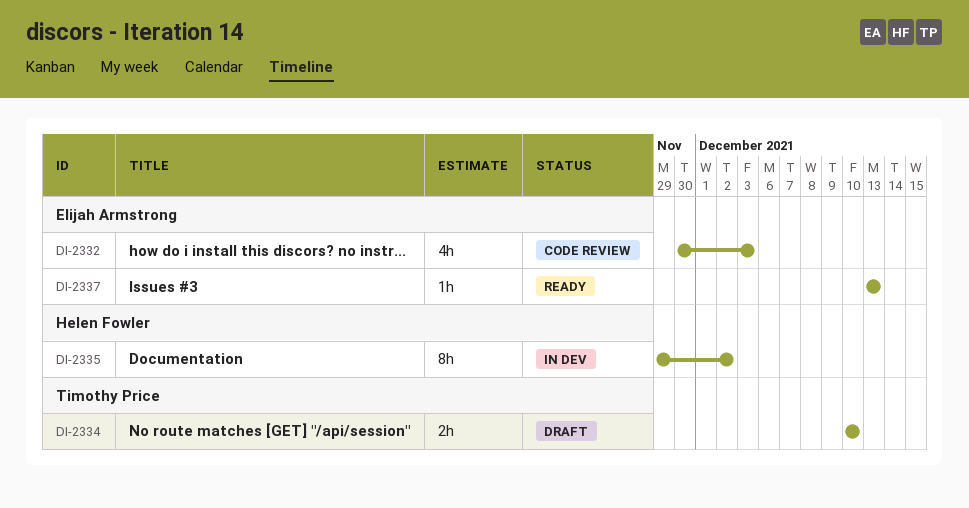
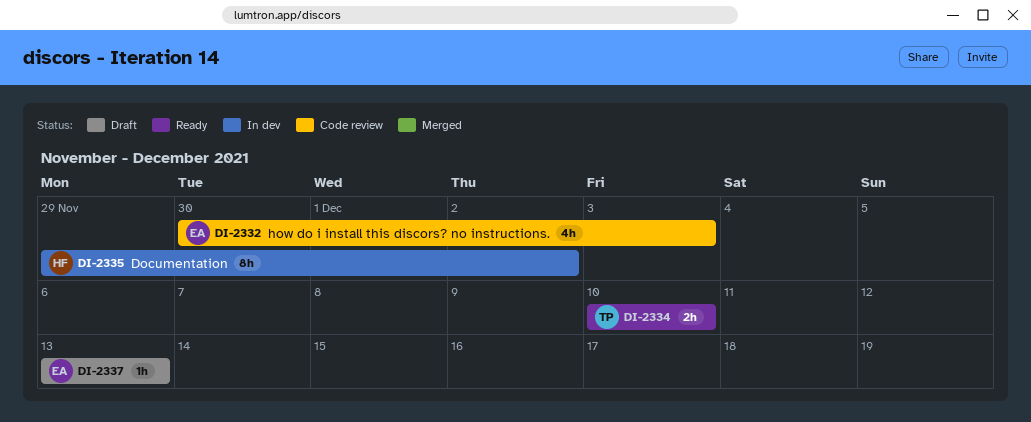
DI-2334, status: Draft -> Ready
DI-2337, status: Ready -> Draft

